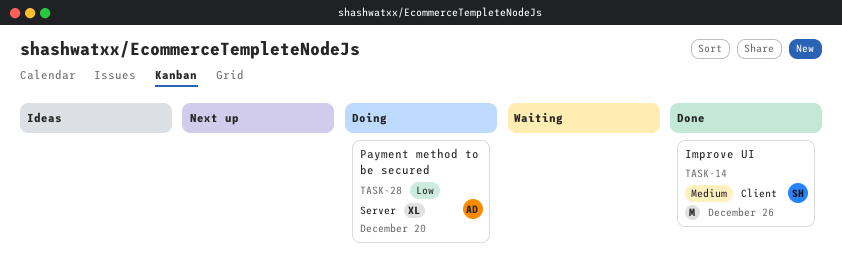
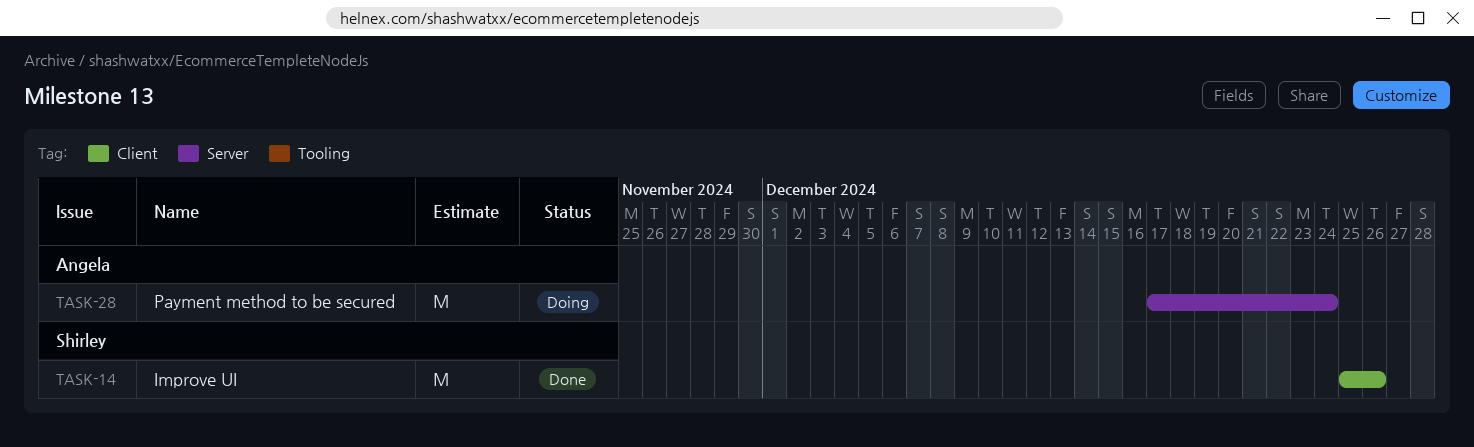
TASK-28, estimate: XL -> M
TASK-28, due: Dec 20 -> Dec 24

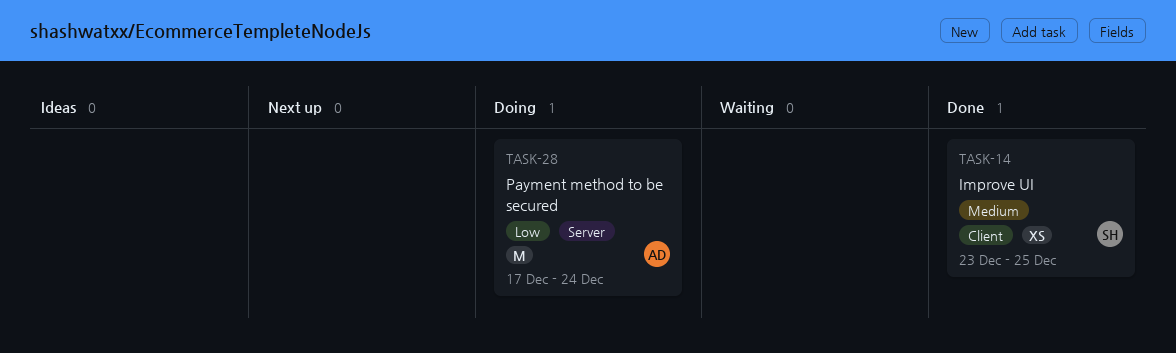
TASK-14, estimate: M -> XS
TASK-14, start: Dec 25 -> Dec 23
TASK-14, due: Dec 26 -> Dec 25

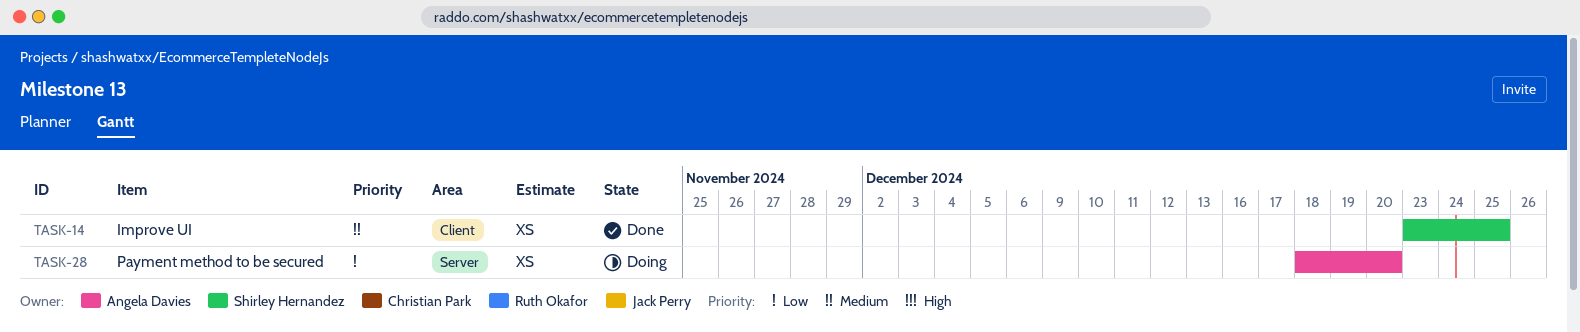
TASK-28, estimate: M -> XS
TASK-28, start: Dec 17 -> Dec 18
TASK-28, due: Dec 24 -> Dec 20

